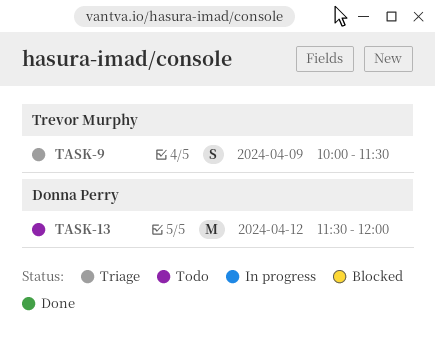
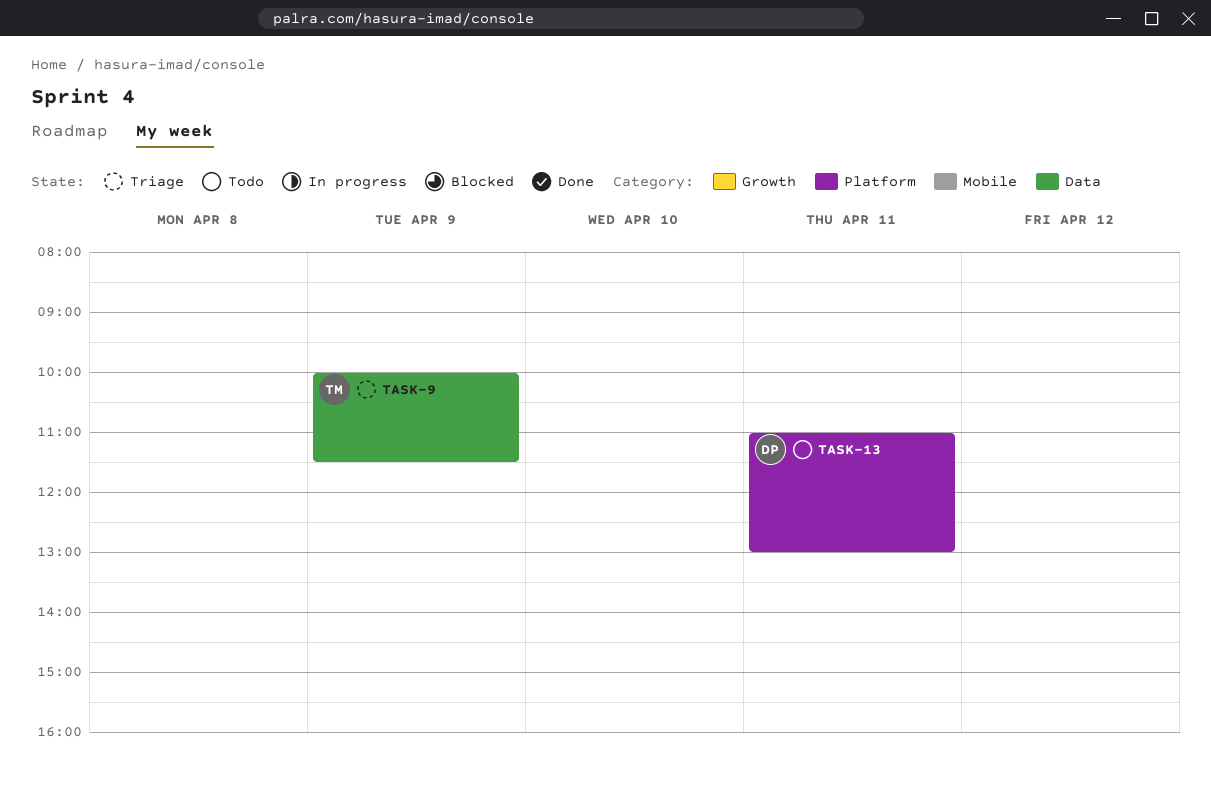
TASK-13, day: Apr 12 -> Apr 11
TASK-13, begins: 11:30 -> 11:00
TASK-13, ends: 12:00 -> 13:00

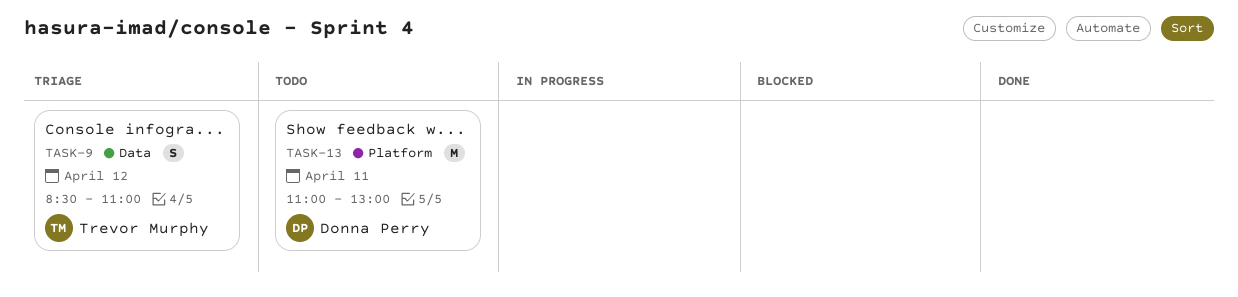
TASK-9, day: Apr 9 -> Apr 12
TASK-9, begins: 10:00 -> 08:30
TASK-9, ends: 11:30 -> 11:00

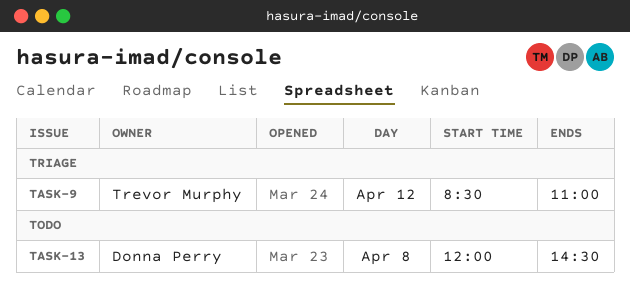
TASK-13, day: Apr 11 -> Apr 8
TASK-13, begins: 11:00 -> 12:00
TASK-13, ends: 13:00 -> 14:30

